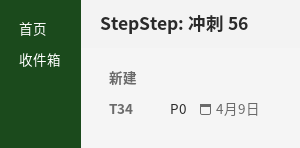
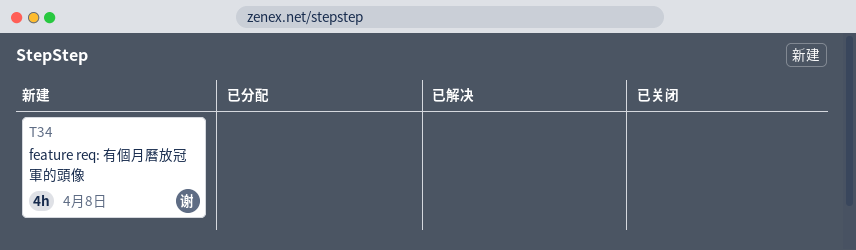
T34, due: Apr 9 -> Apr 8

